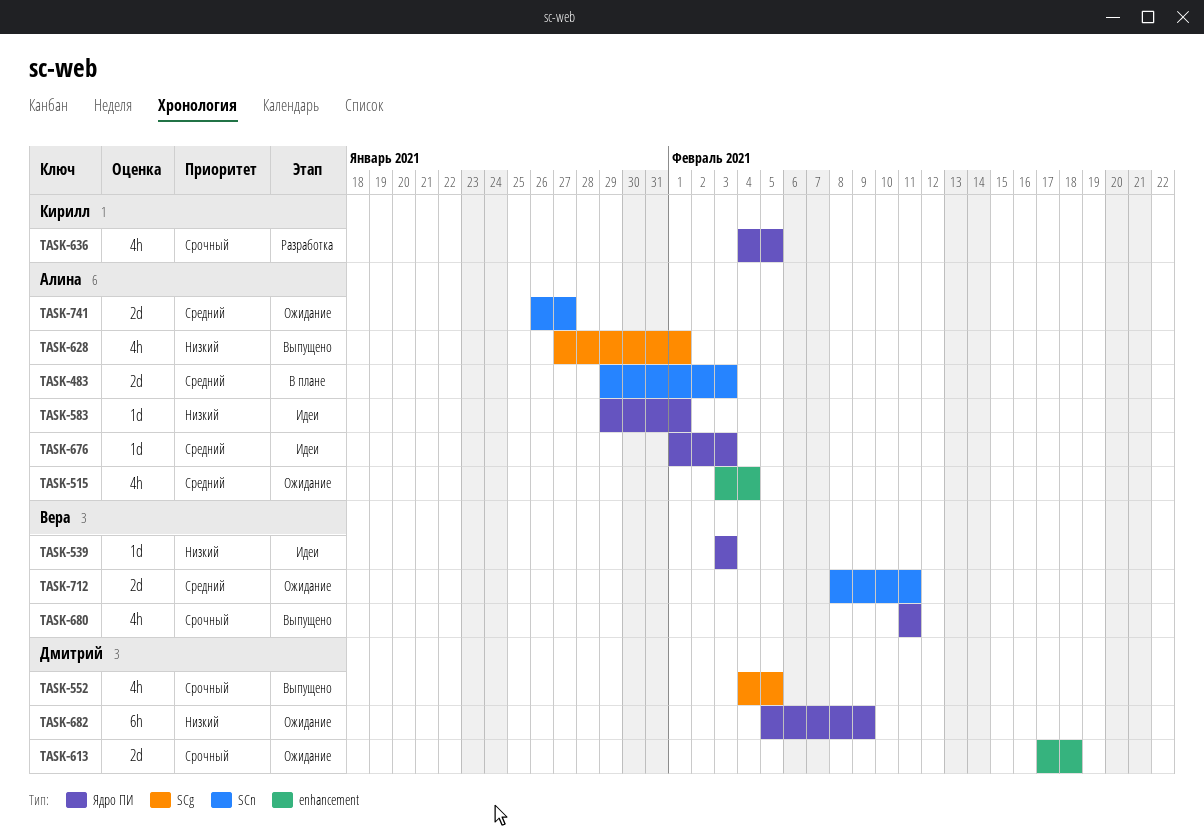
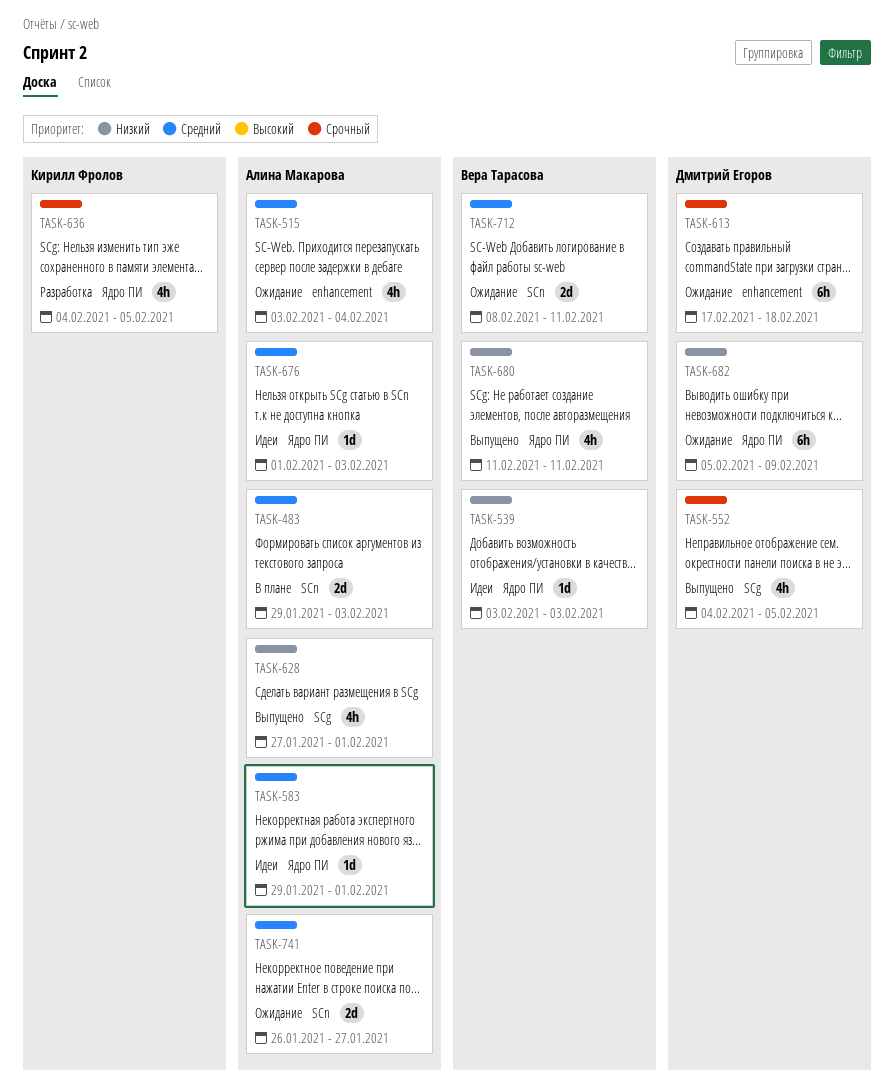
TASK-583, priority: Низкий -> Средний
TASK-613, estimate: 2d -> 6h
TASK-680, priority: Срочный -> Низкий

